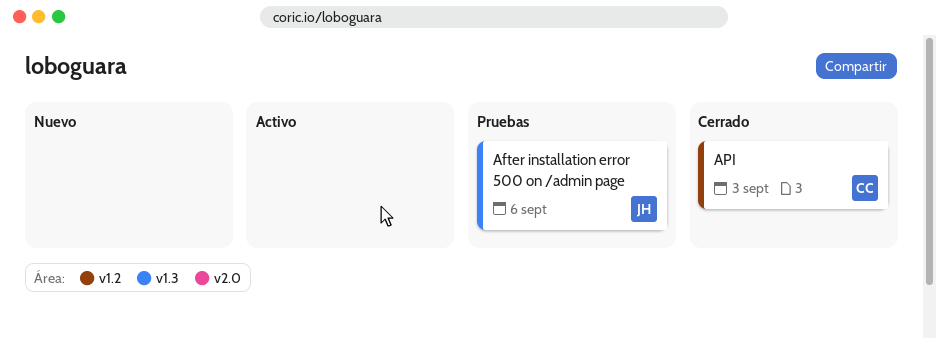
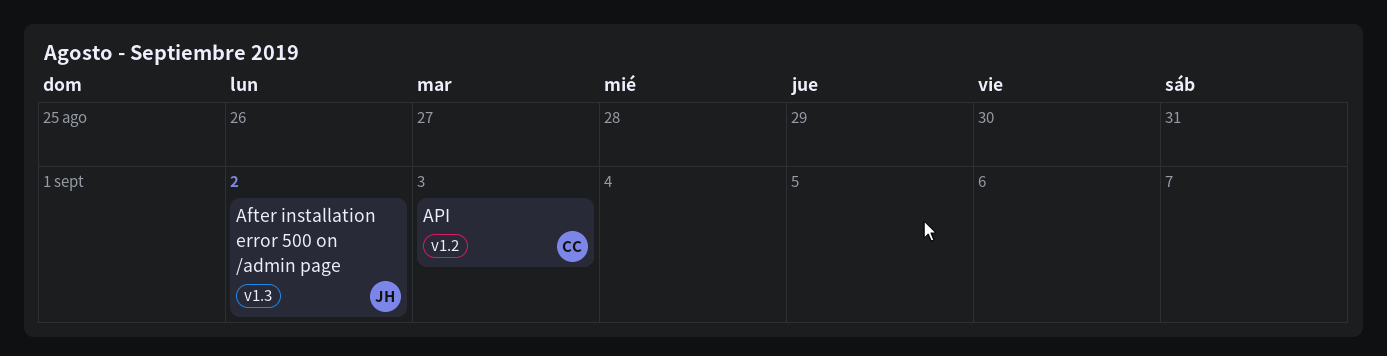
After installation error 500 on /admin page, due: Sep 6 -> Sep 2

